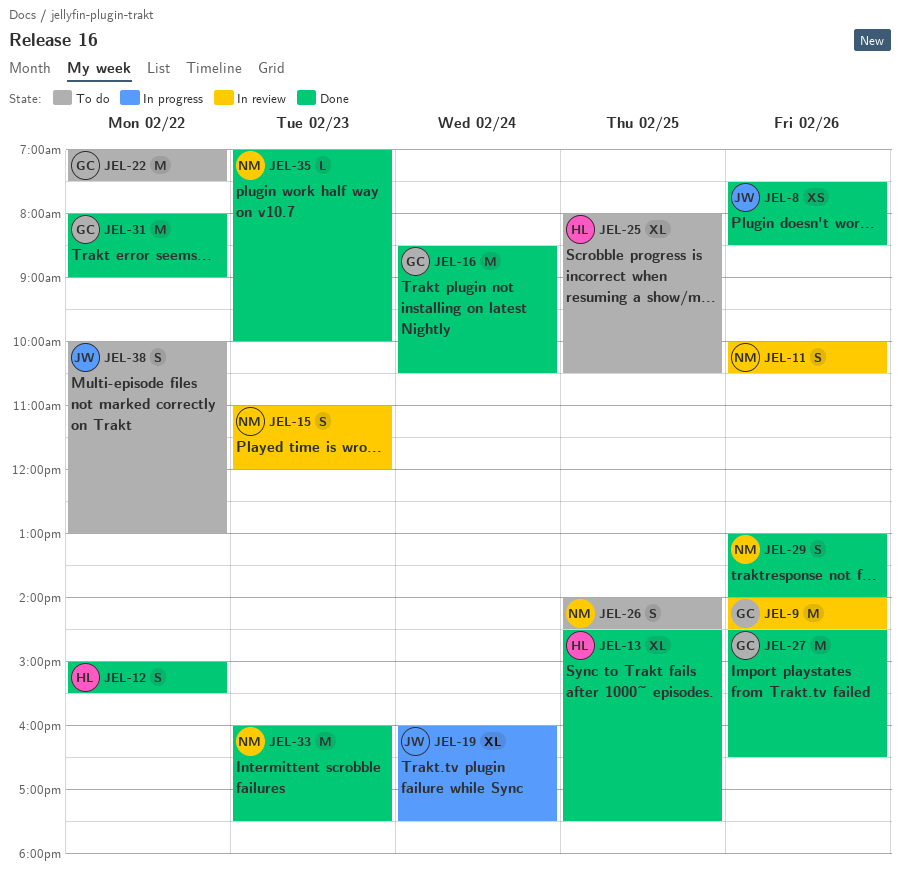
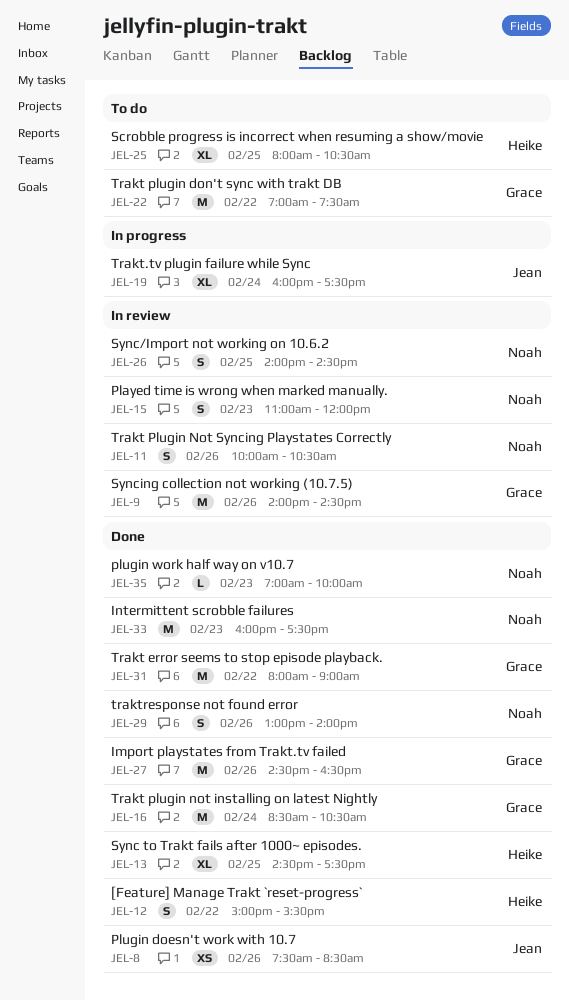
JEL-26, status: To do -> In review
JEL-38: present -> none

